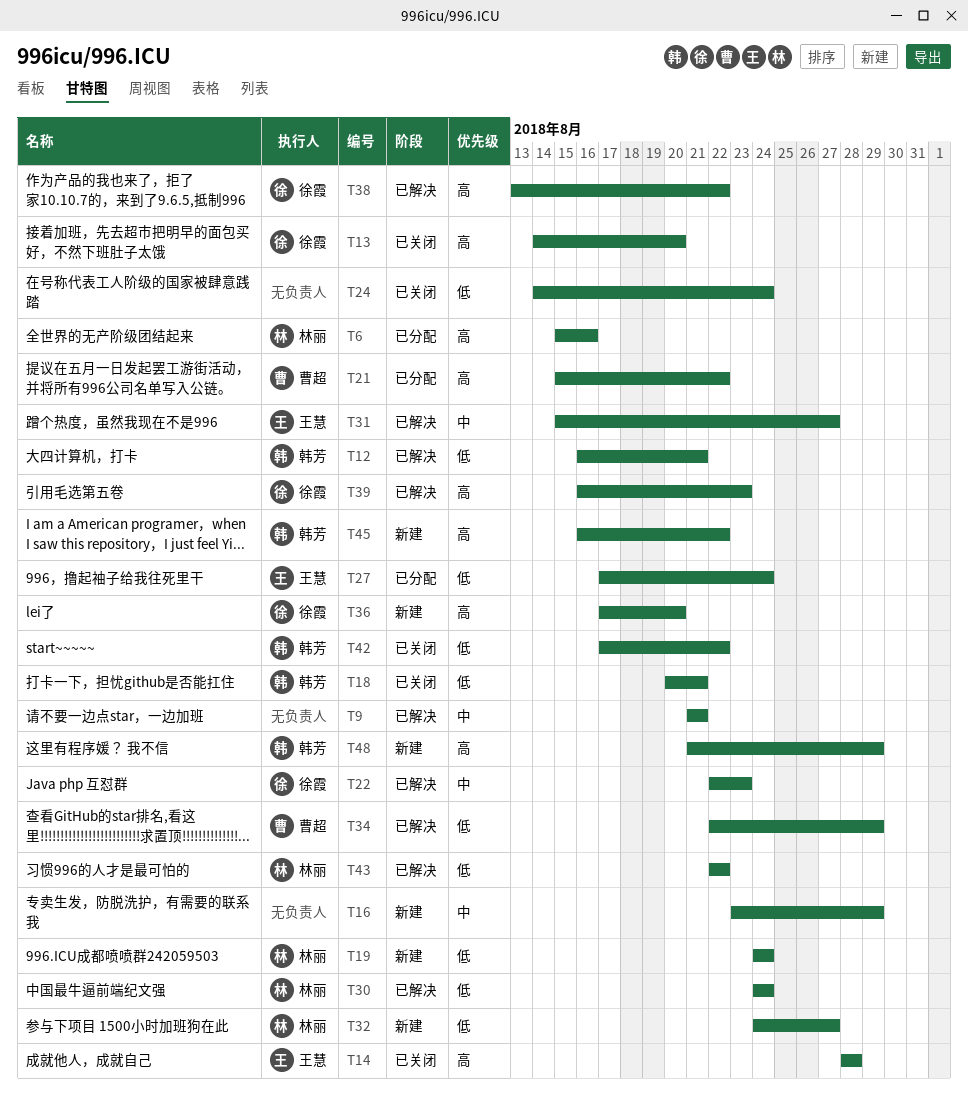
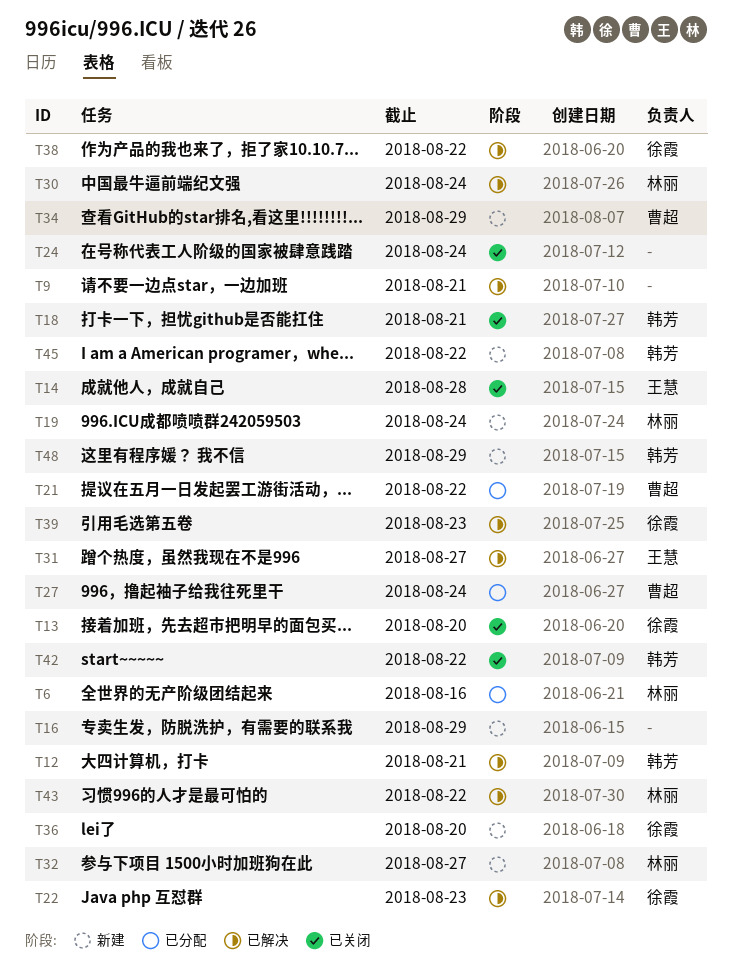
T27, owner: 王慧 -> 曹超
T34, status: 已解决 -> 新建

